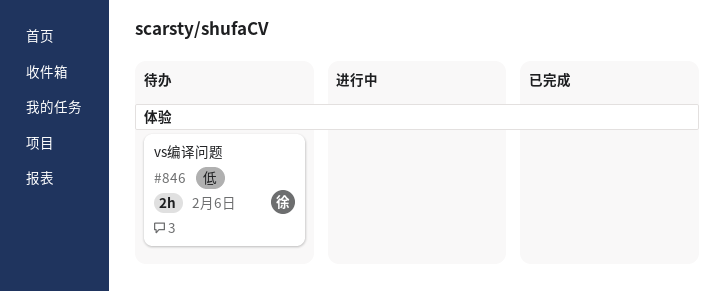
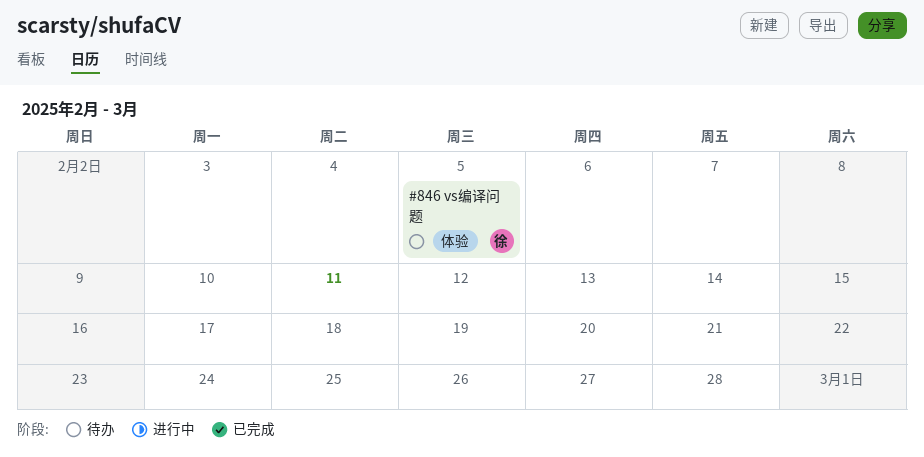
#846, due: Feb 6 -> Feb 5

